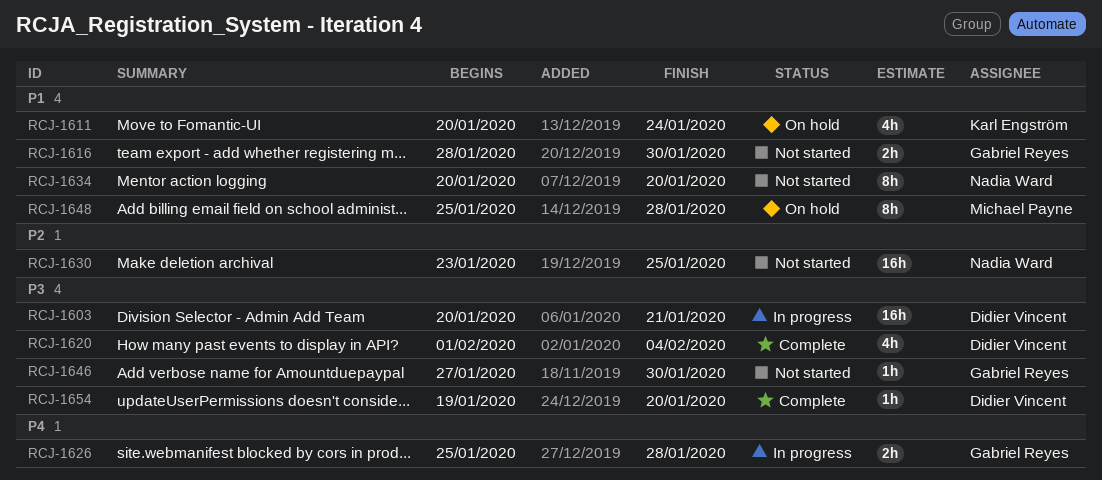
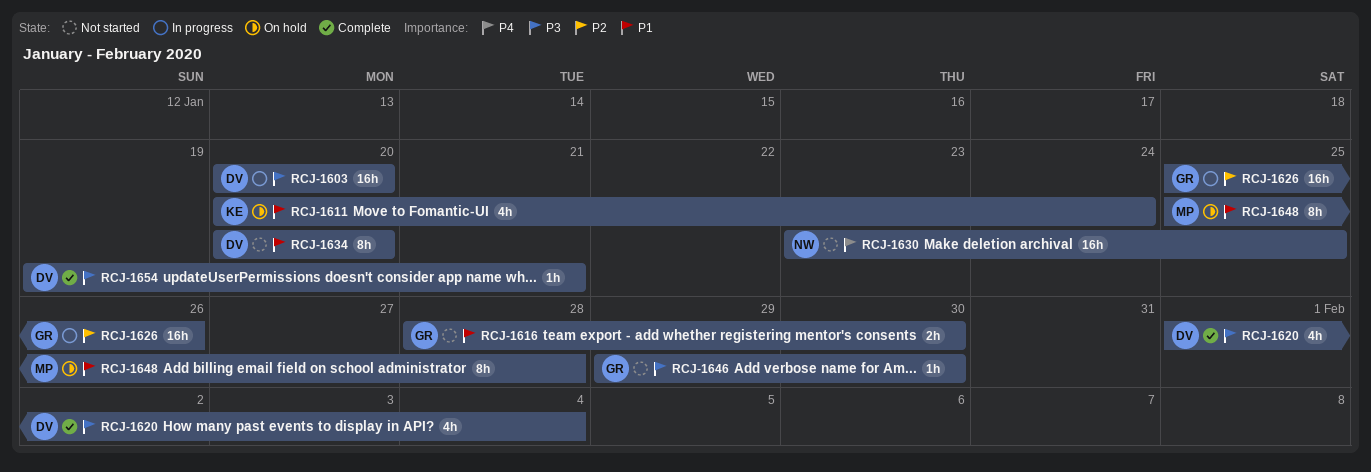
RCJ-1603, due: Jan 21 -> Jan 20
RCJ-1626, priority: P4 -> P2
RCJ-1626, estimate: 2h -> 16h
RCJ-1626, due: Jan 28 -> Jan 26
RCJ-1630, priority: P2 -> P4
RCJ-1634, owner: Nadia Ward -> Didier Vincent
RCJ-1646, start: Jan 27 -> Jan 29
RCJ-1654, due: Jan 20 -> Jan 21

